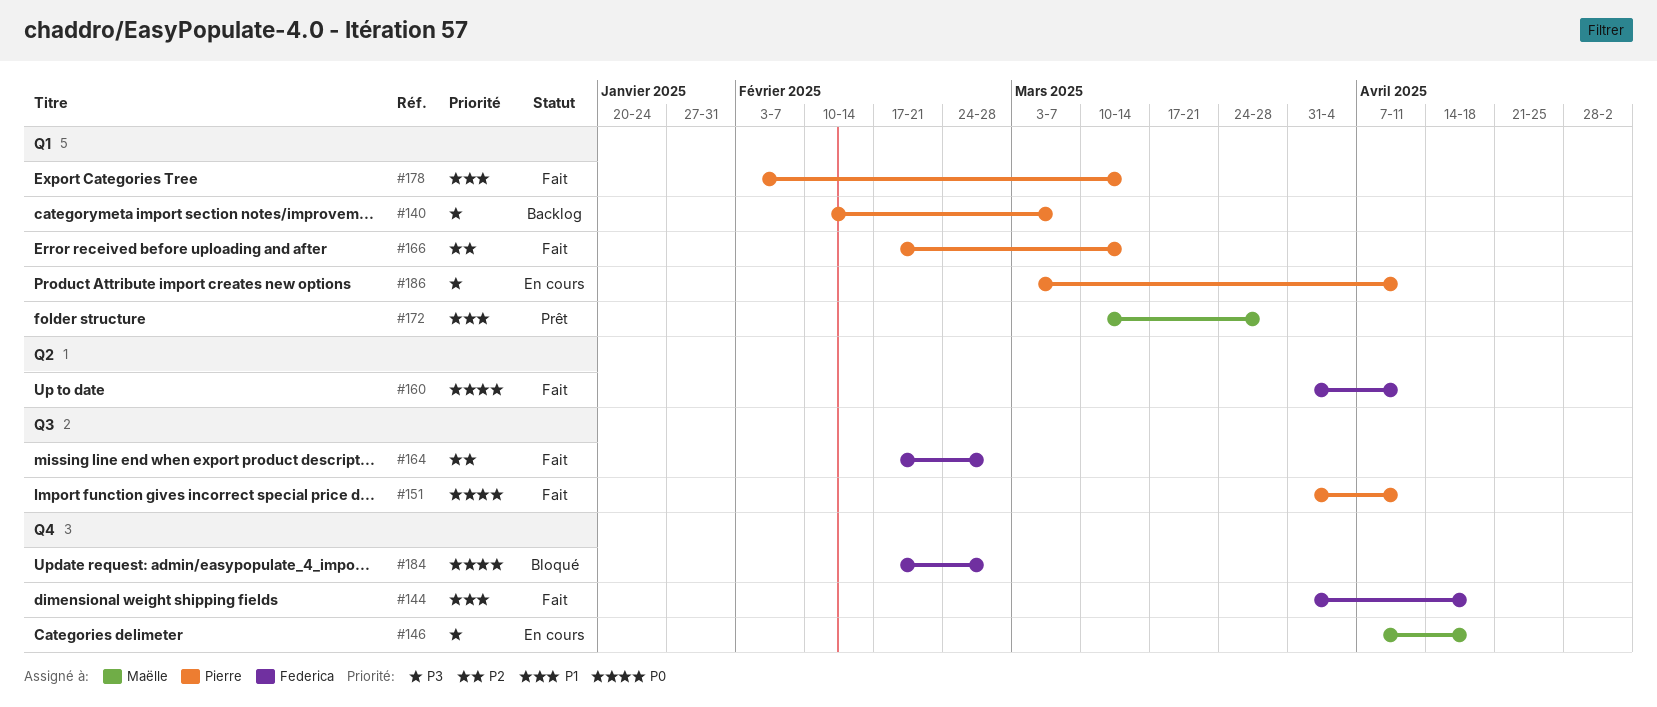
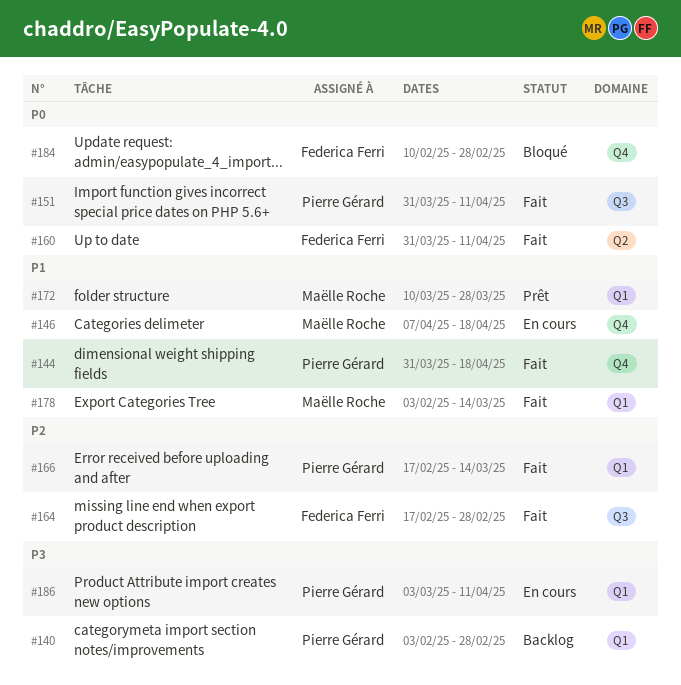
#140, start: Feb 10 -> Feb 3
#140, due: Mar 7 -> Feb 28
#144, owner: Federica Ferri -> Pierre Gérard
#146, priority: P3 -> P1
#178, owner: Pierre Gérard -> Maëlle Roche
#184, start: Feb 17 -> Feb 10

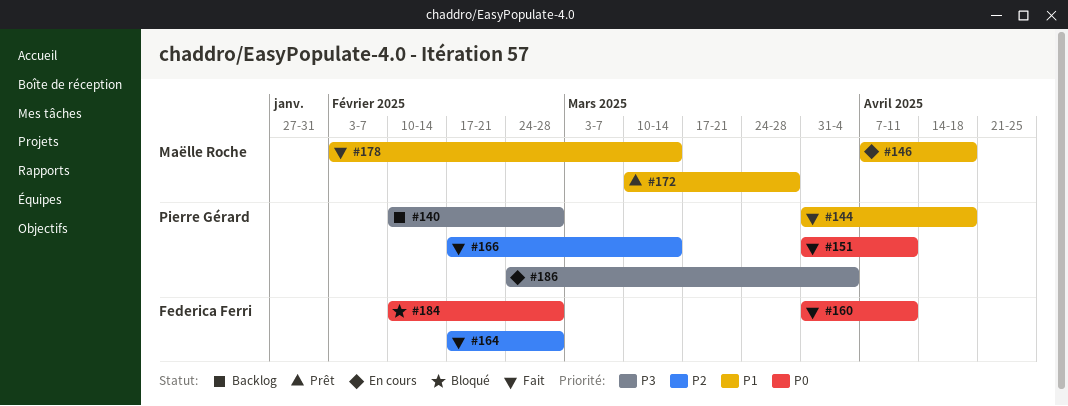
#140, start: Feb 3 -> Feb 10
#186, start: Mar 3 -> Feb 24
#186, due: Apr 11 -> Apr 4

